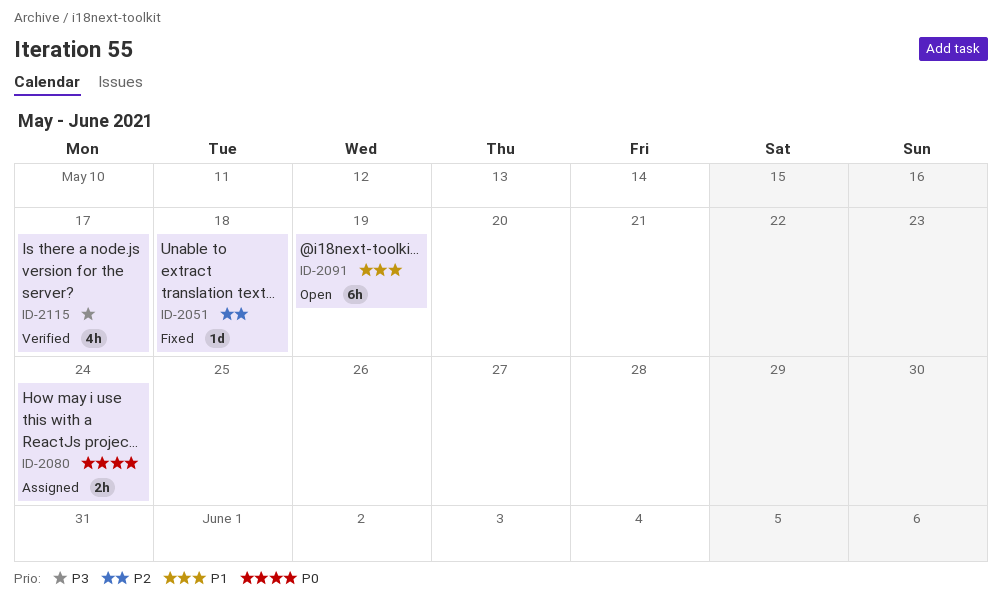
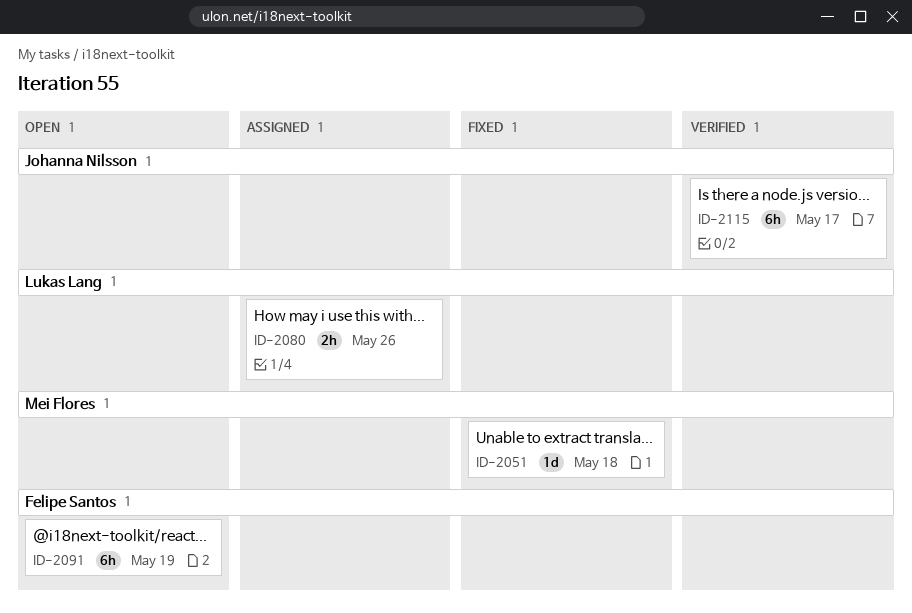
ID-2080, due: May 24 -> May 26
ID-2115, estimate: 4h -> 6h

